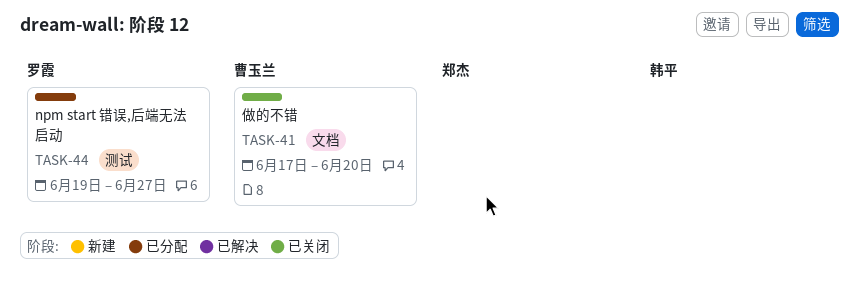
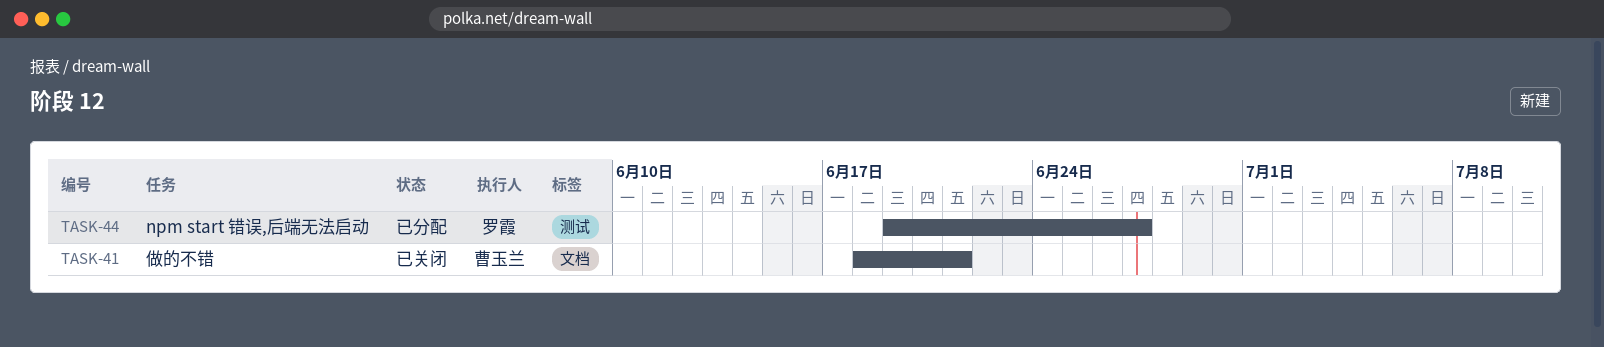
TASK-41, start: Jun 17 -> Jun 18
TASK-41, due: Jun 20 -> Jun 21

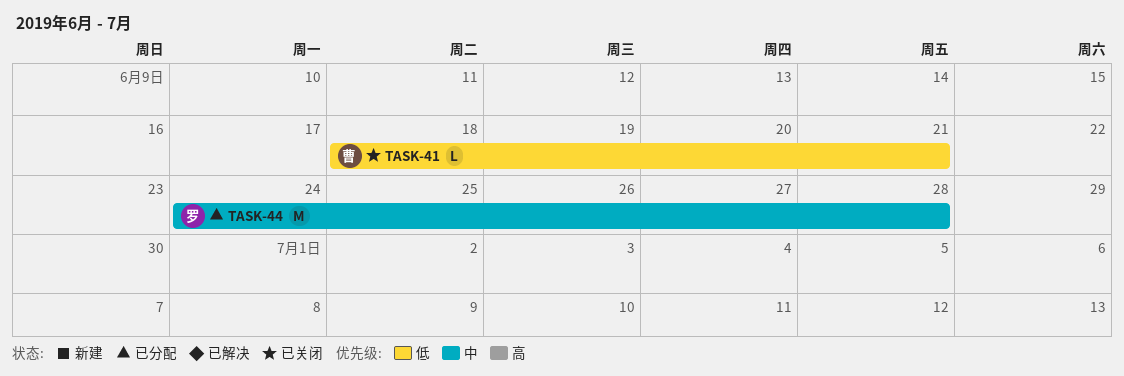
TASK-44, start: Jun 19 -> Jun 24
TASK-44, due: Jun 27 -> Jun 28

